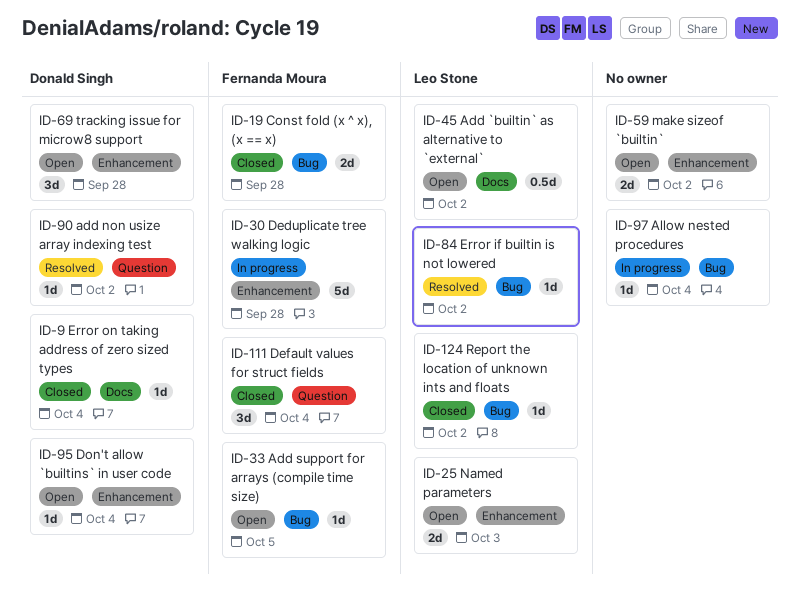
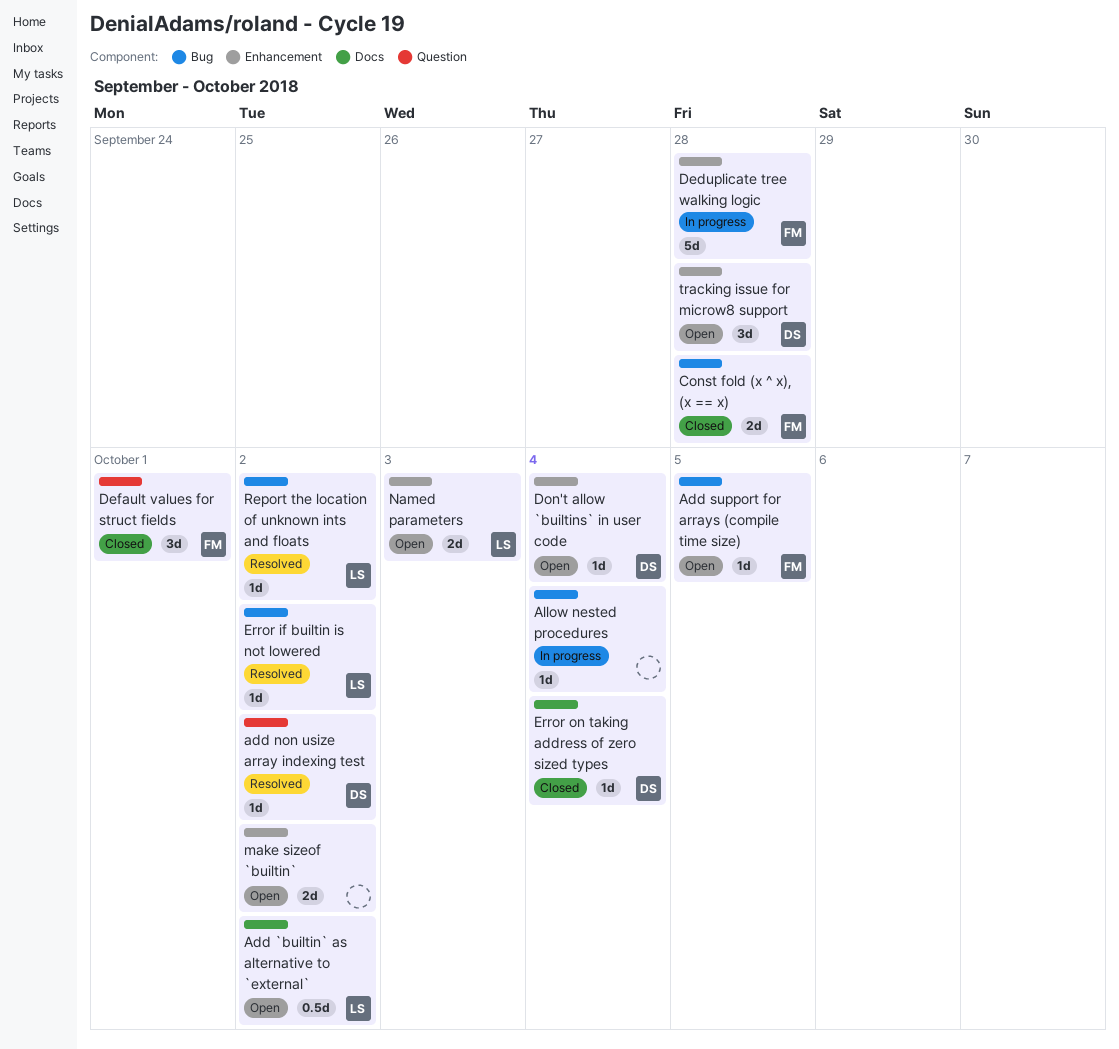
Default values for struct fields, due: Oct 4 -> Oct 1
Report the location of unknown ints and floats, status: Closed -> Resolved

